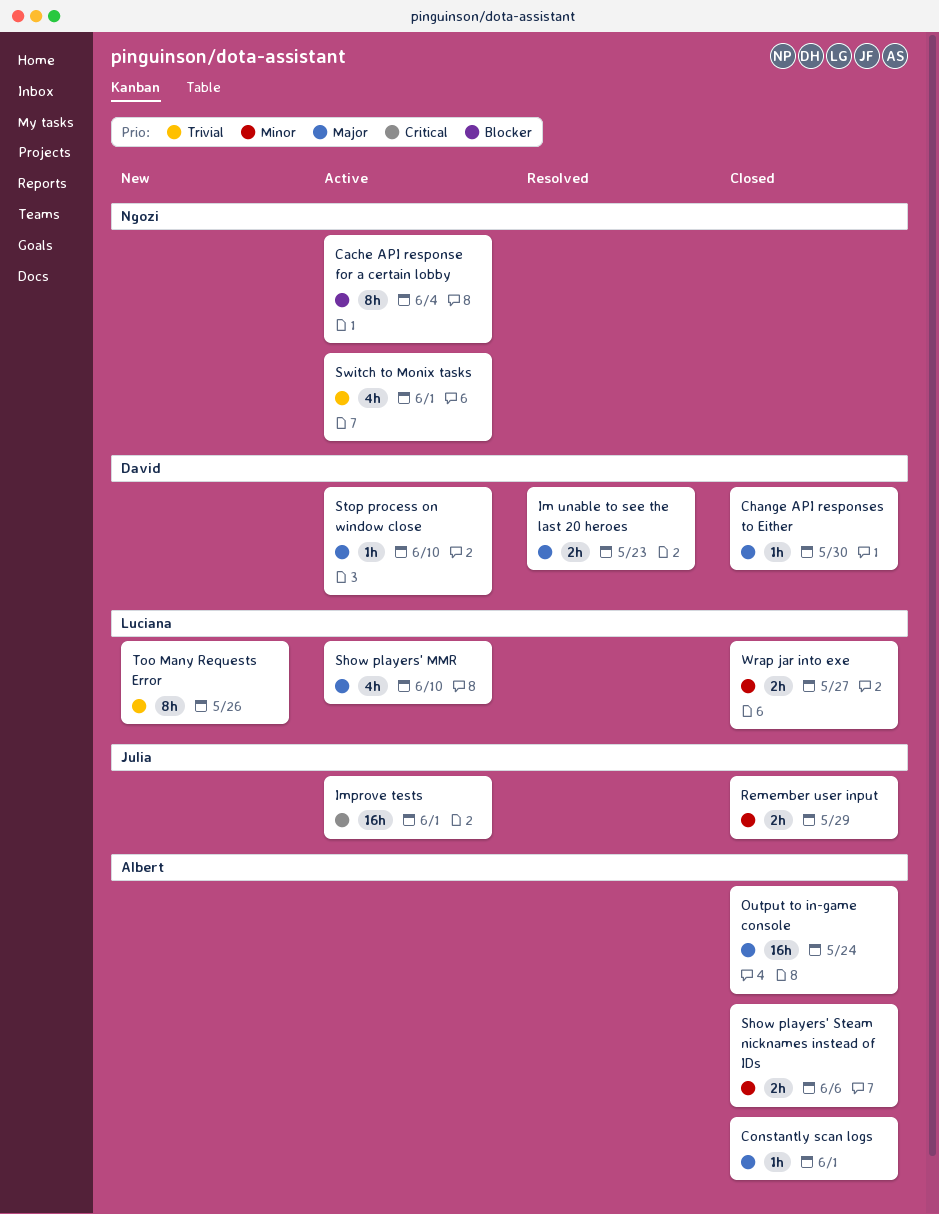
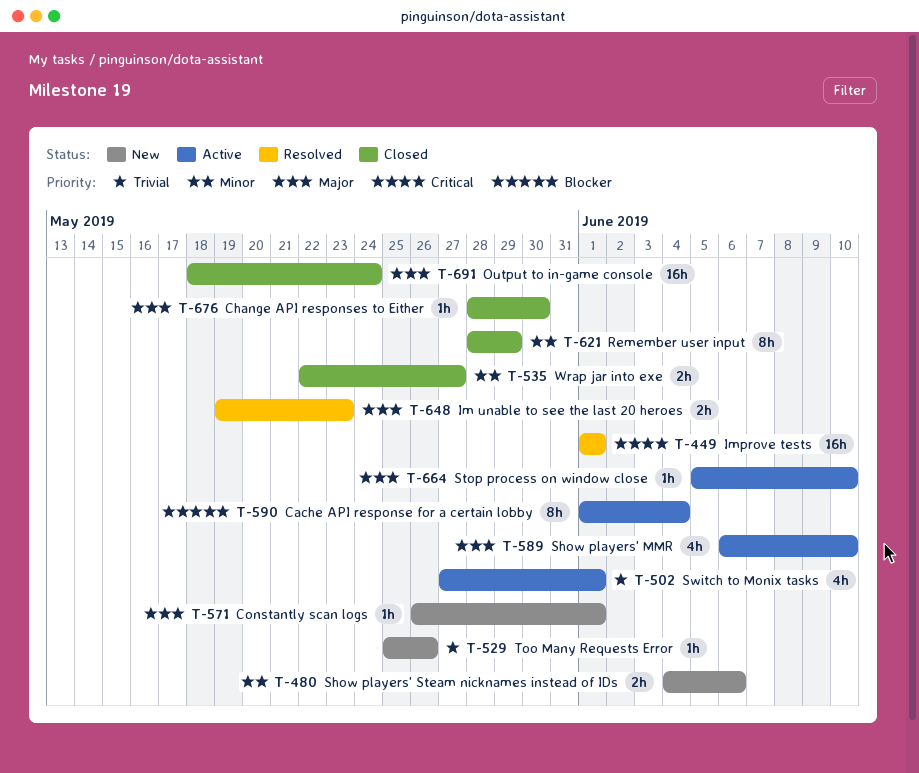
Constantly scan logs, status: Closed -> New
Improve tests, status: Active -> Resolved
Remember user input, estimate: 2h -> 8h
Show players' Steam nicknames instead of IDs, status: Closed -> New
Too Many Requests Error, estimate: 8h -> 1h

